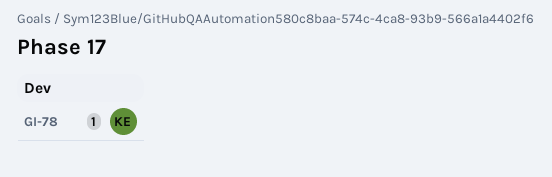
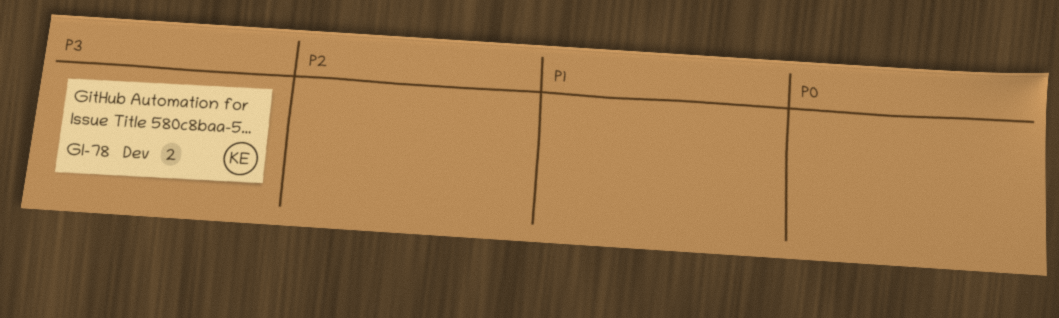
GI-78, estimate: 1 -> 2

